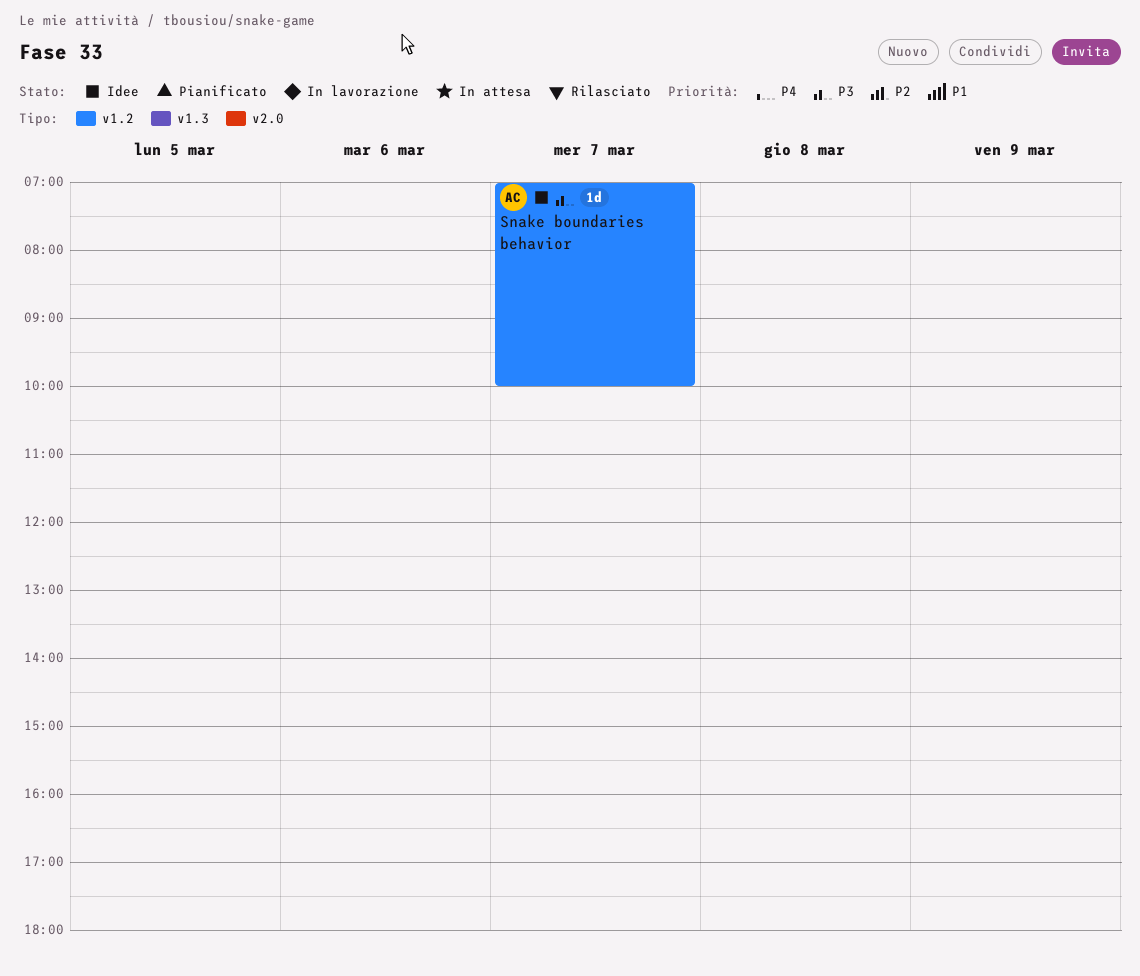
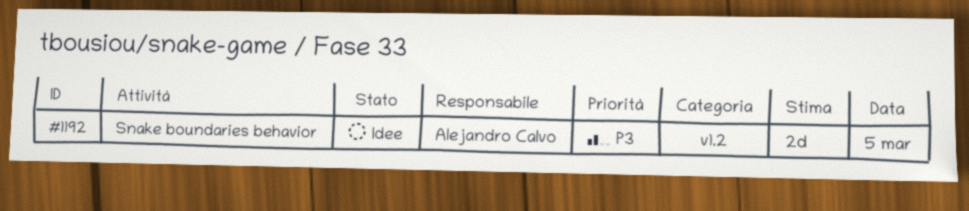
Snake boundaries behavior, estimate: 1d -> 2d
Snake boundaries behavior, day: Mar 7 -> Mar 5

